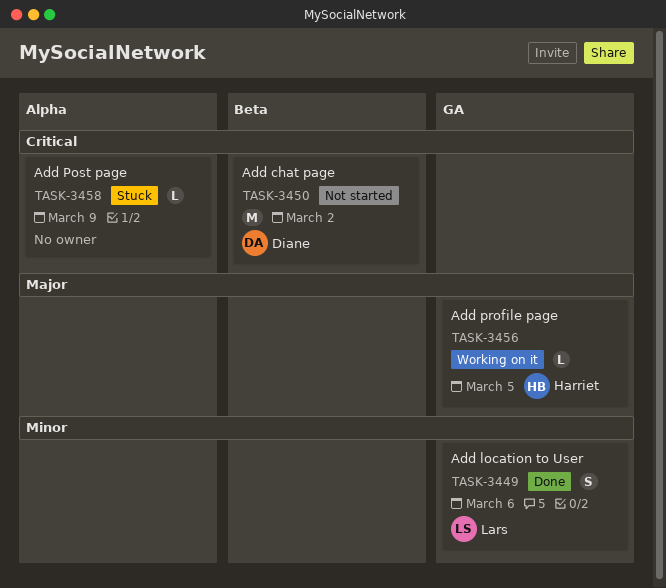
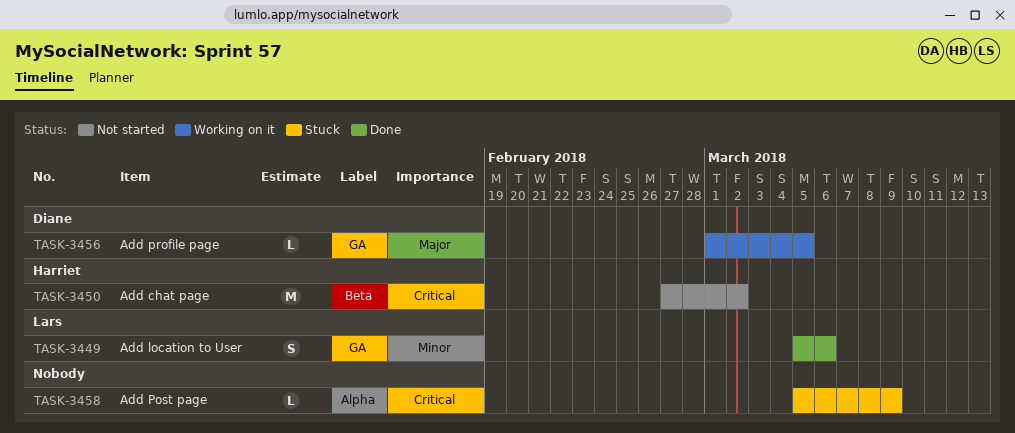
TASK-3450, owner: Diane -> Harriet
TASK-3456, owner: Harriet -> Diane

